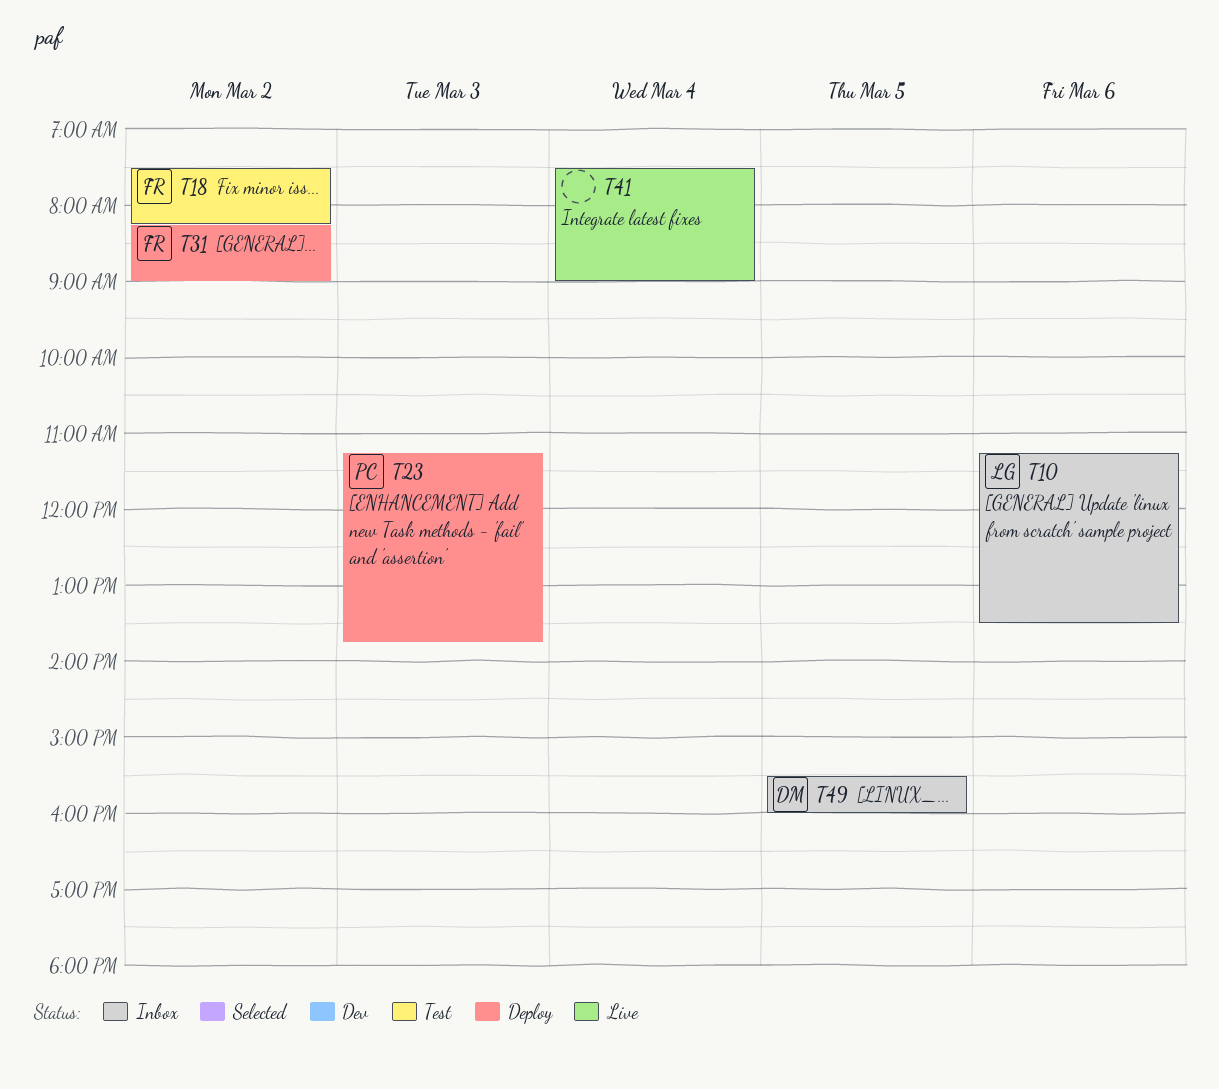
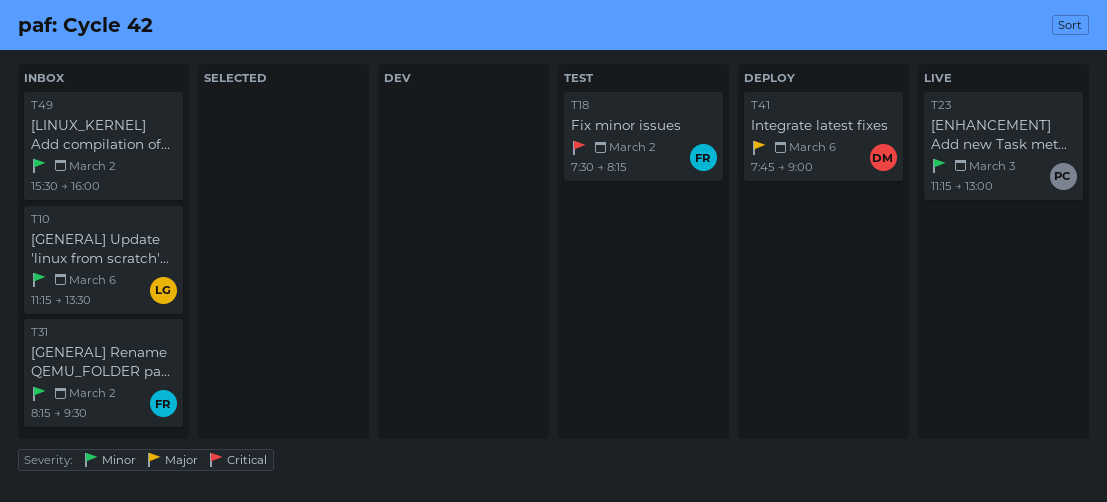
T23, status: Deploy -> Live
T23, ends: 13:45 -> 13:00
T31, status: Deploy -> Inbox
T31, ends: 09:00 -> 09:30
T41, status: Live -> Deploy
T41, owner: none -> DM
T41, day: Mar 4 -> Mar 6
T41, begins: 07:30 -> 07:45
T49, owner: DM -> none
T49, day: Mar 5 -> Mar 2

